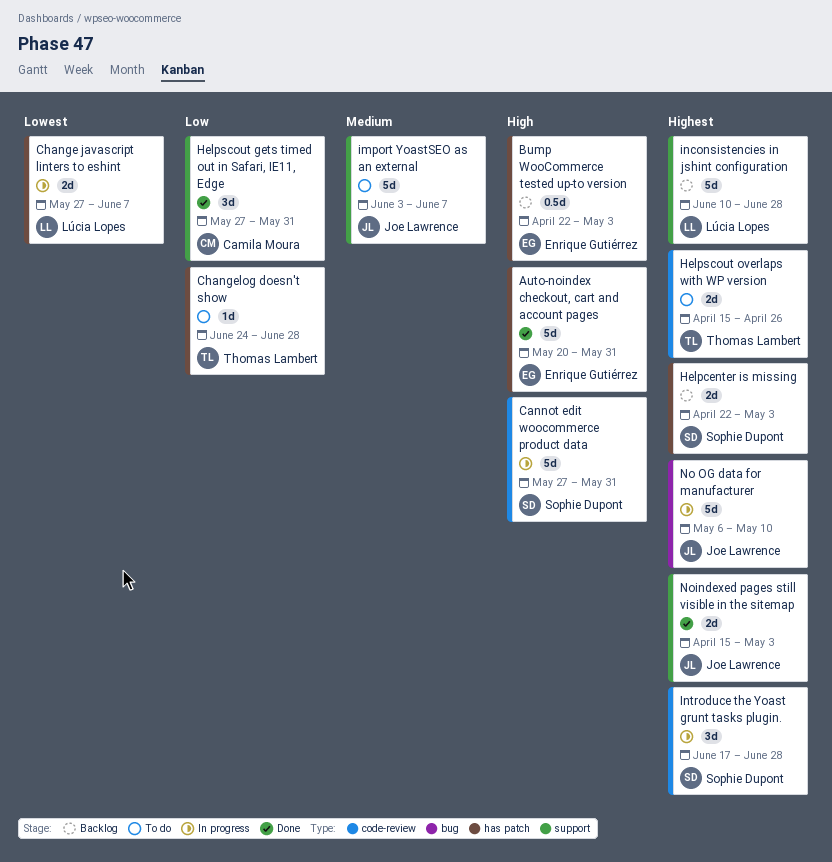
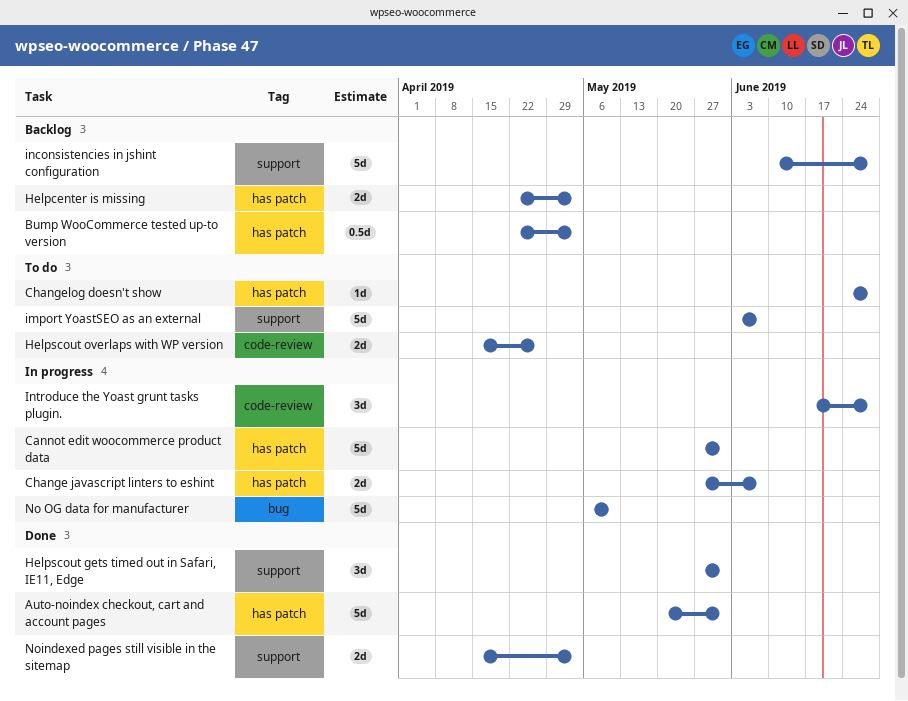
Cannot edit woocommerce product data, label: code-review -> has patch

